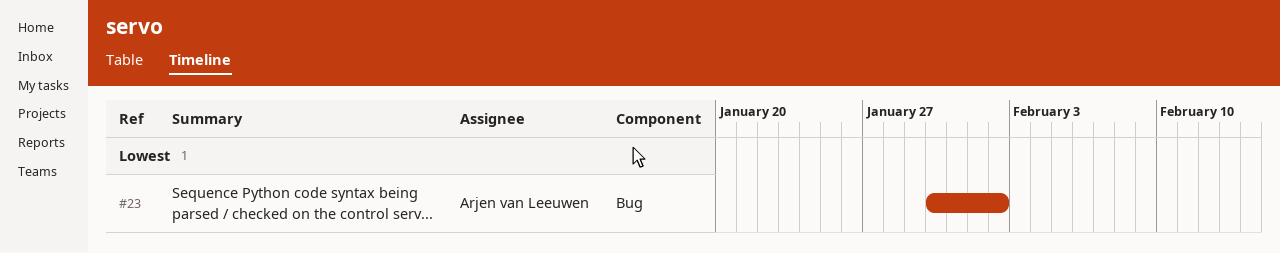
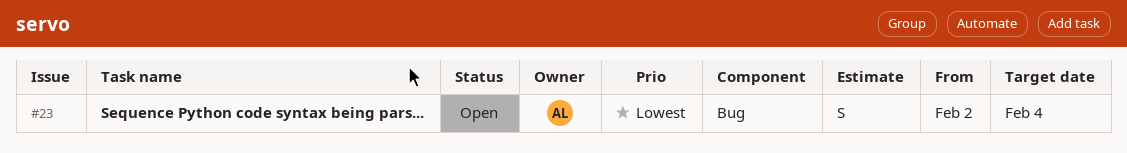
#23, start: Jan 30 -> Feb 2
#23, due: Feb 2 -> Feb 4

